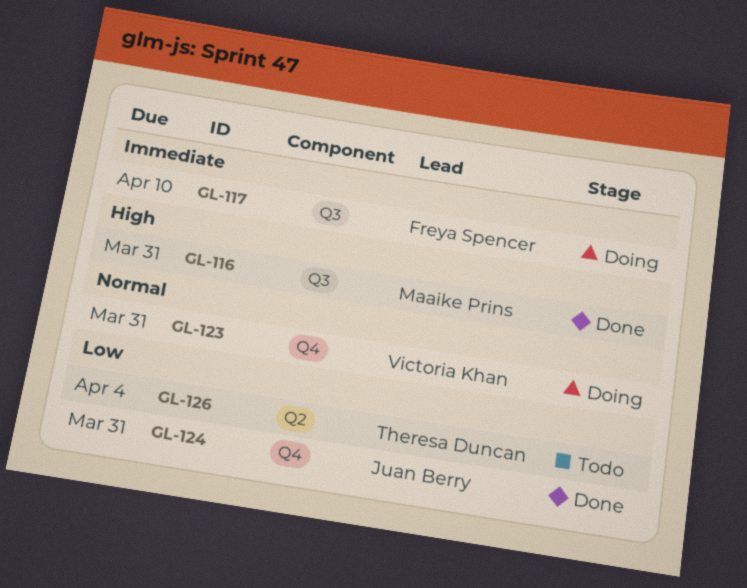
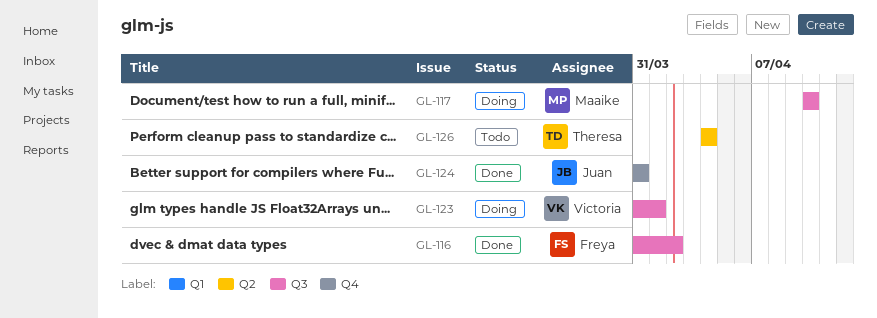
GL-116, owner: Maaike Prins -> Freya Spencer
GL-116, due: Mar 31 -> Apr 2
GL-117, owner: Freya Spencer -> Maaike Prins
GL-123, label: Q4 -> Q3
GL-123, due: Mar 31 -> Apr 1

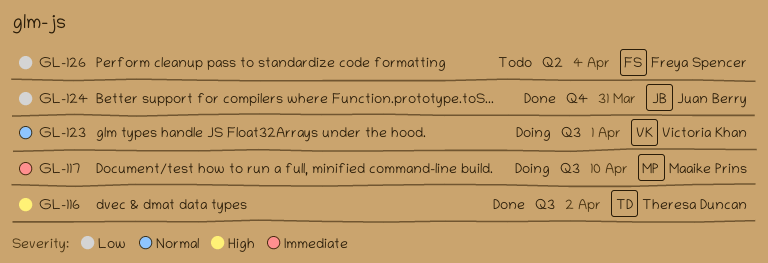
GL-116, owner: Freya Spencer -> Theresa Duncan
GL-126, owner: Theresa Duncan -> Freya Spencer

